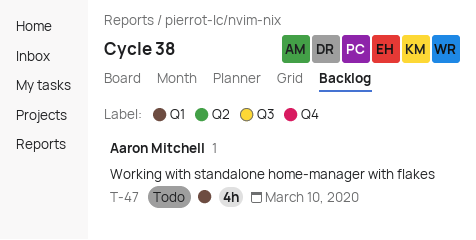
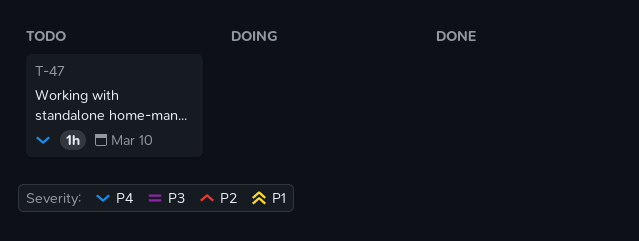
T-47, estimate: 4h -> 1h

